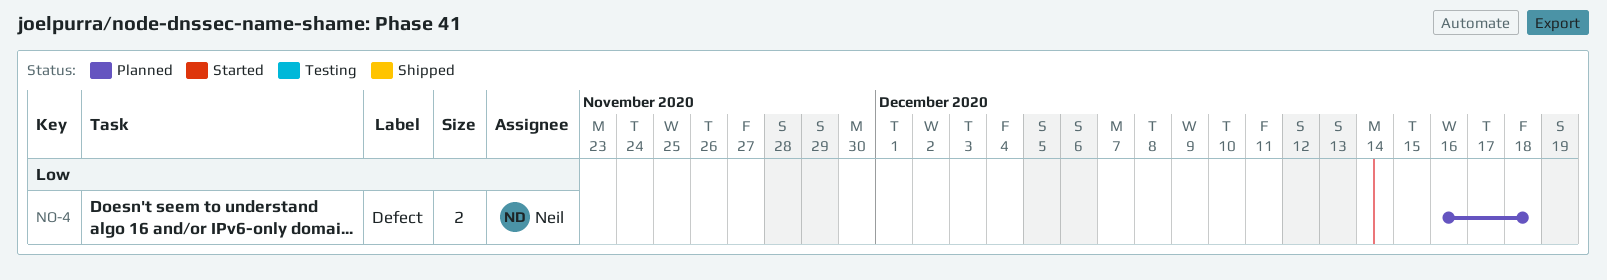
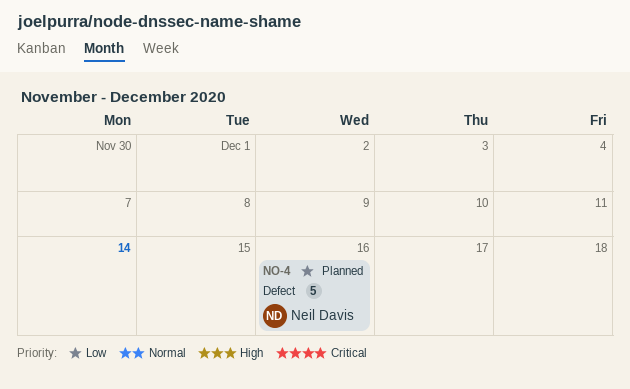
NO-4, estimate: 2 -> 5
NO-4, due: Dec 18 -> Dec 16

